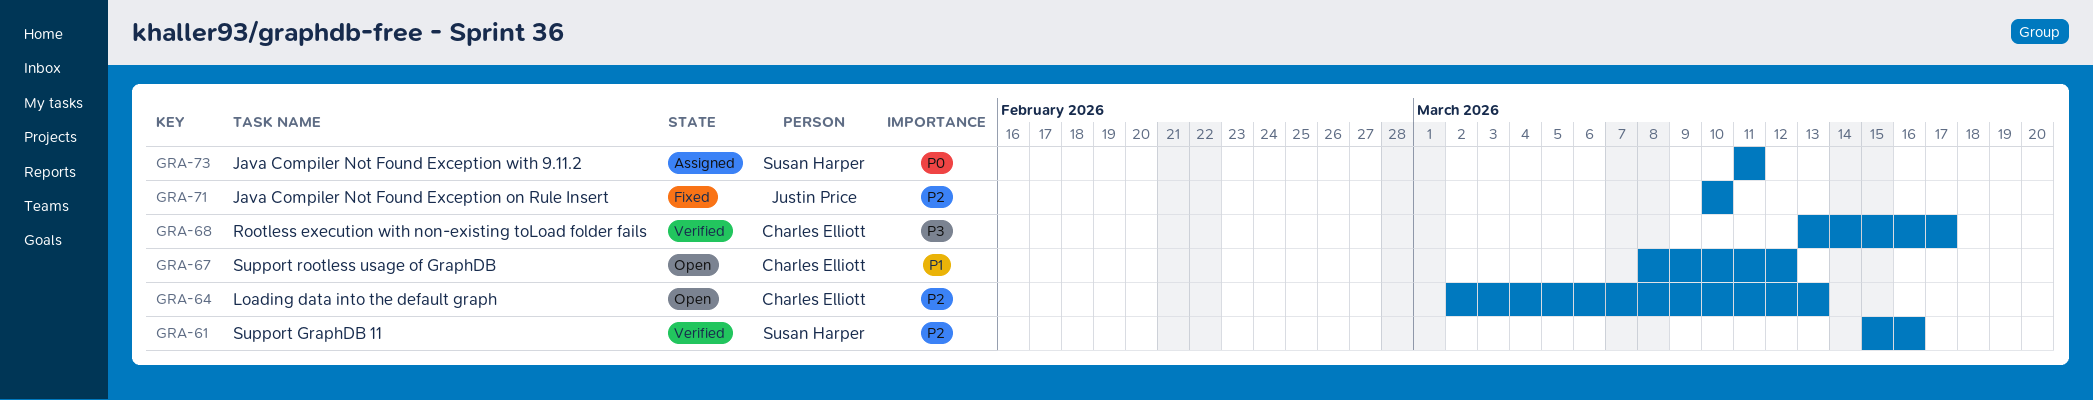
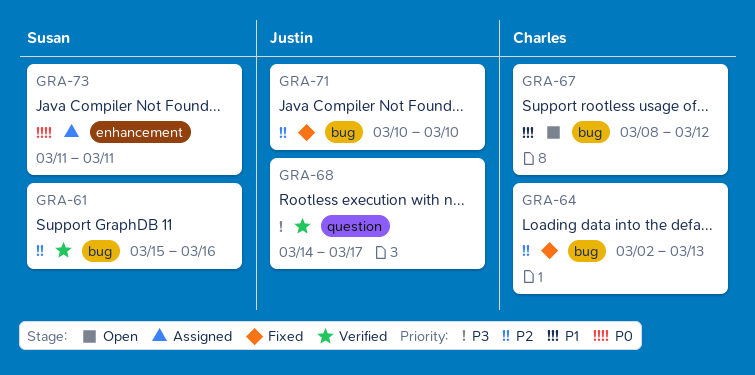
GRA-64, status: Open -> Fixed
GRA-68, owner: Charles Elliott -> Justin Price
GRA-68, start: Mar 13 -> Mar 14

